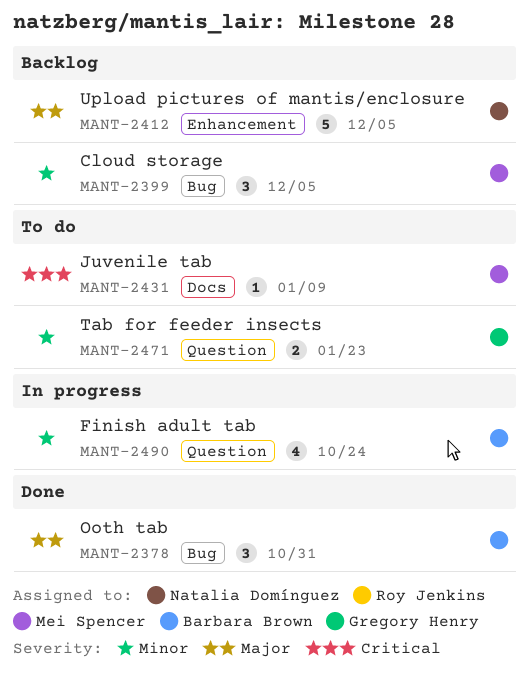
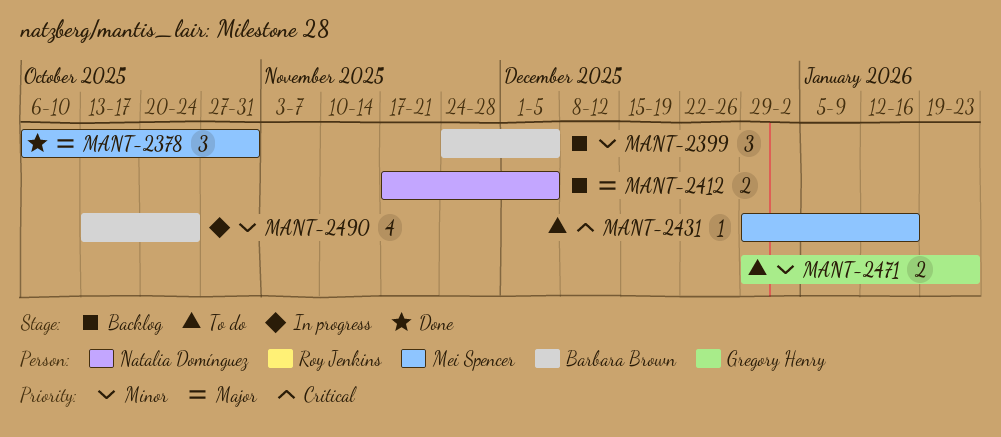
MANT-2378, owner: Barbara Brown -> Mei Spencer
MANT-2399, owner: Mei Spencer -> Barbara Brown
MANT-2412, estimate: 5 -> 2
MANT-2431, due: Jan 9 -> Jan 16

